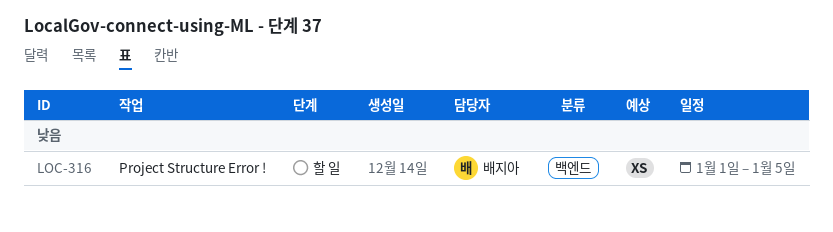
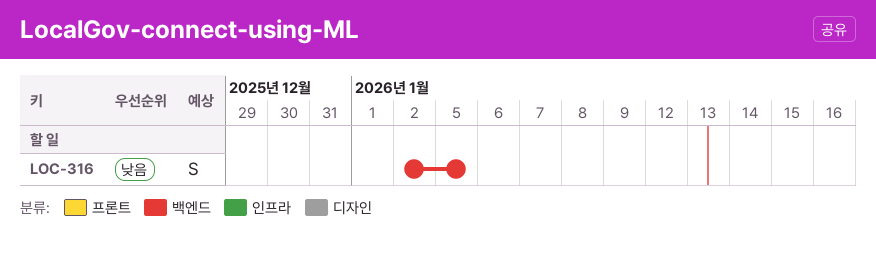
LOC-316, estimate: XS -> S
LOC-316, start: Jan 1 -> Jan 2

